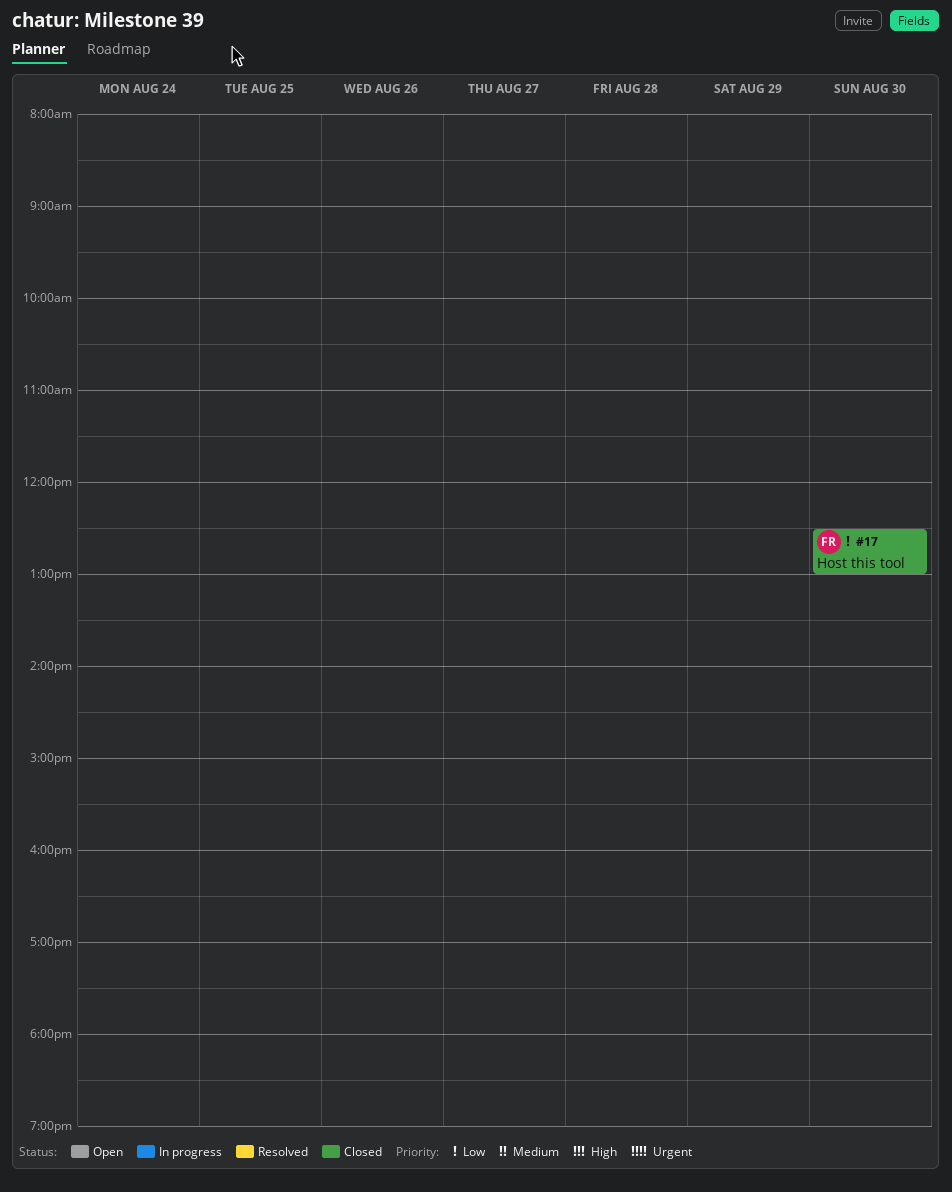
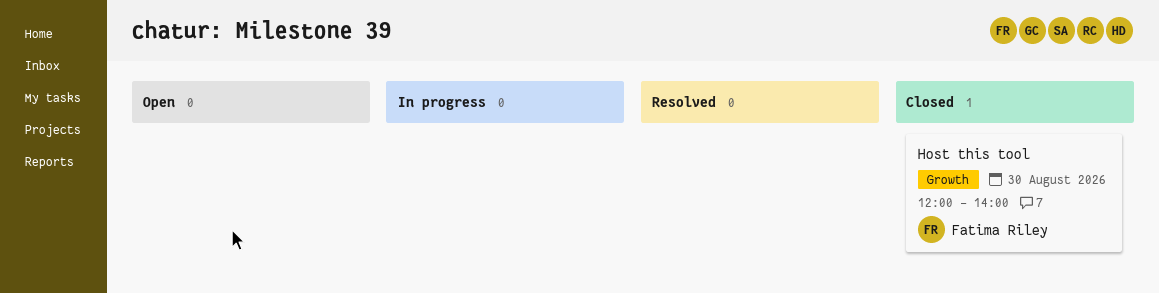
Host this tool, begins: 12:30 -> 12:00
Host this tool, ends: 13:00 -> 14:00

